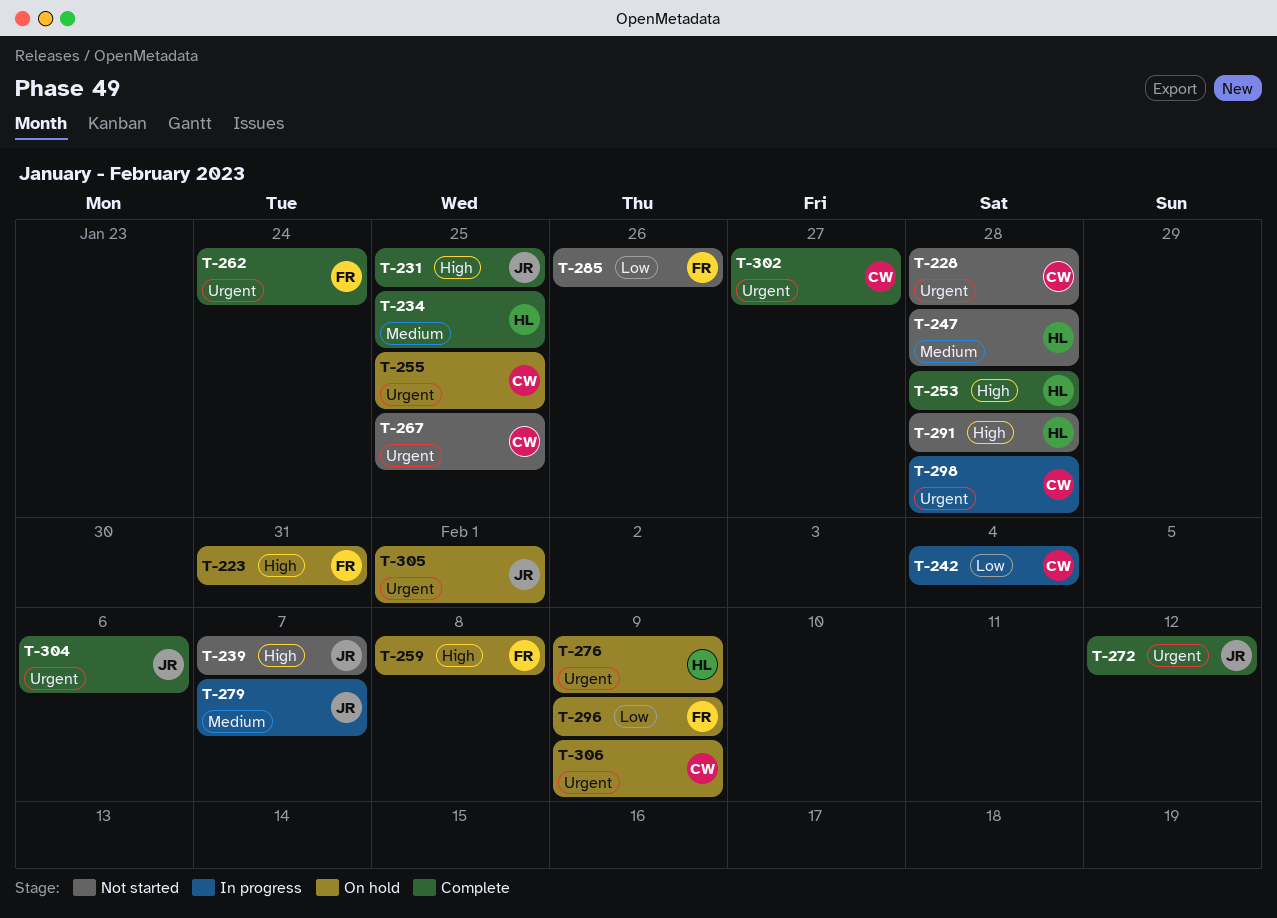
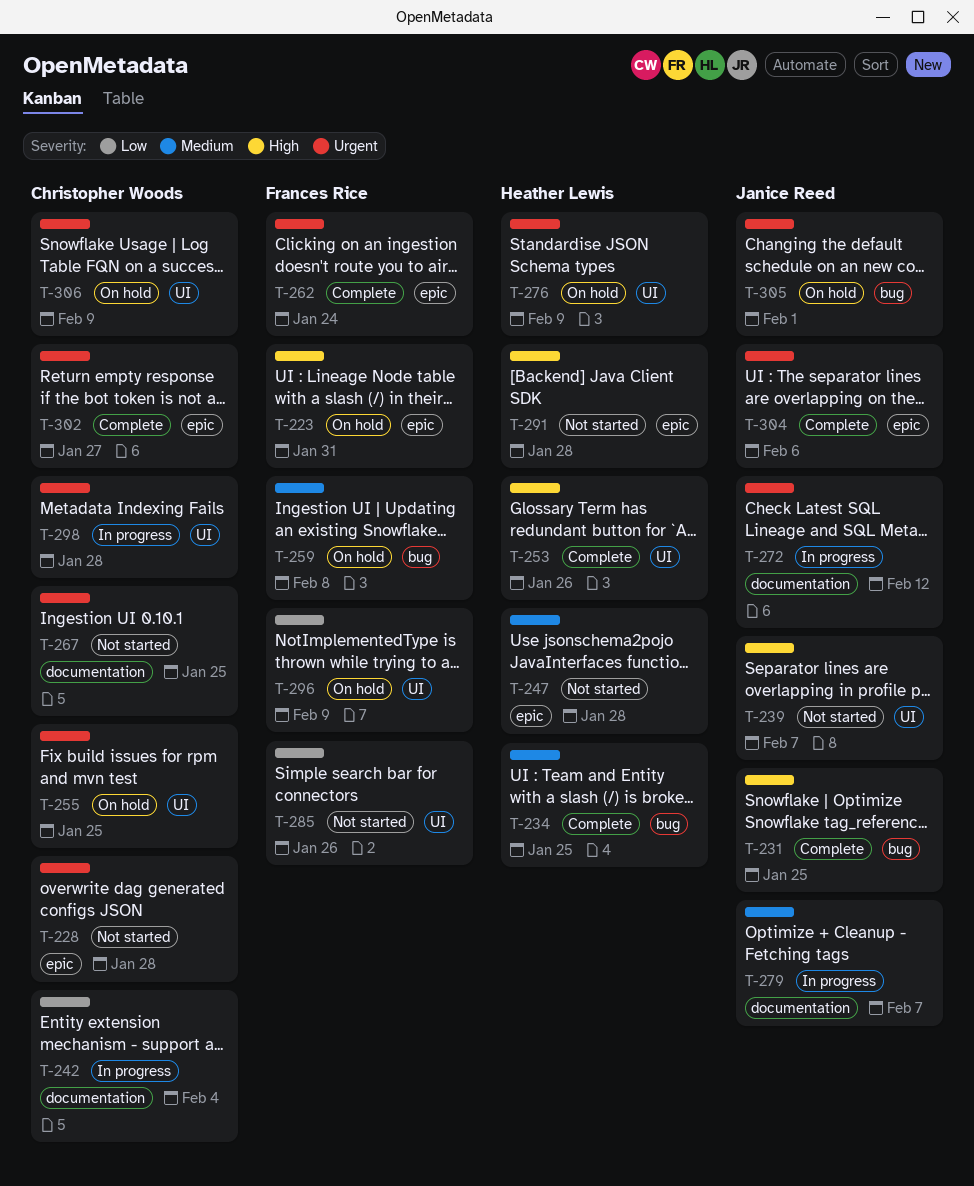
T-253, due: Jan 28 -> Jan 26
T-259, priority: High -> Medium
T-272, status: Complete -> In progress

